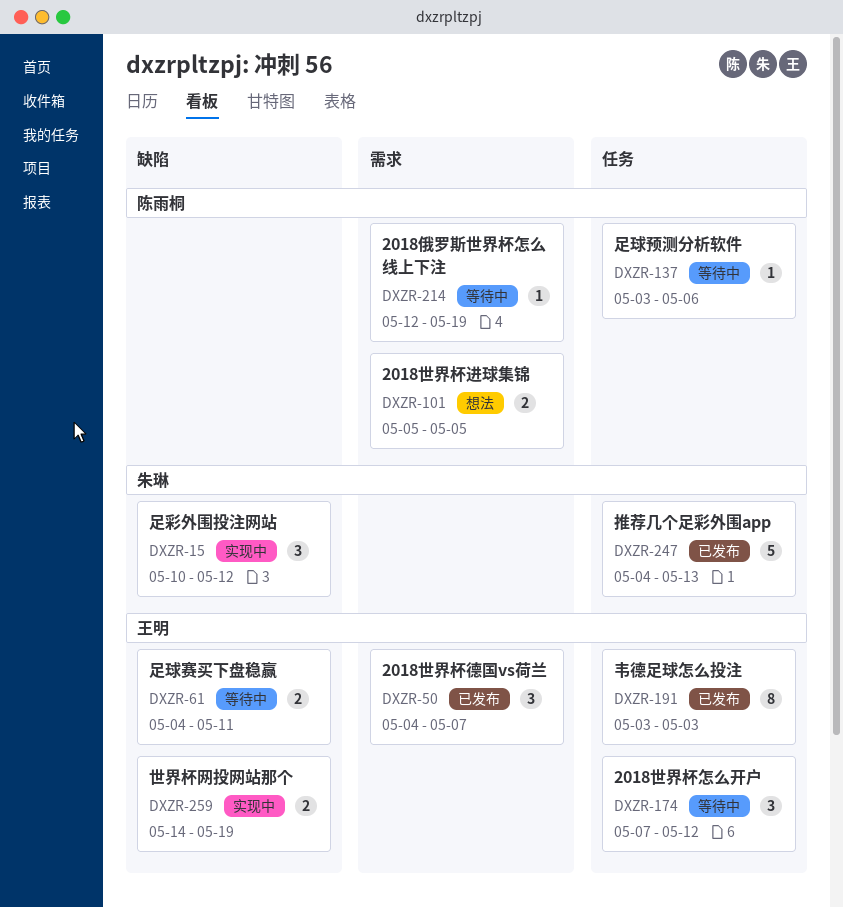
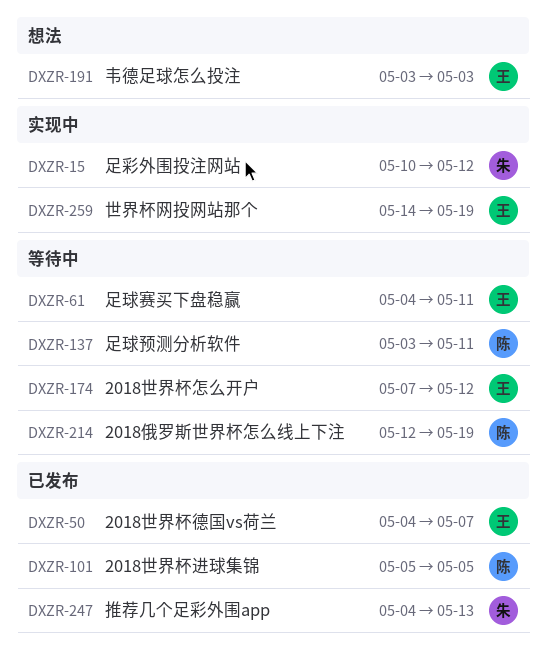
DXZR-101, status: 想法 -> 已发布
DXZR-137, due: May 6 -> May 11
DXZR-191, status: 已发布 -> 想法

